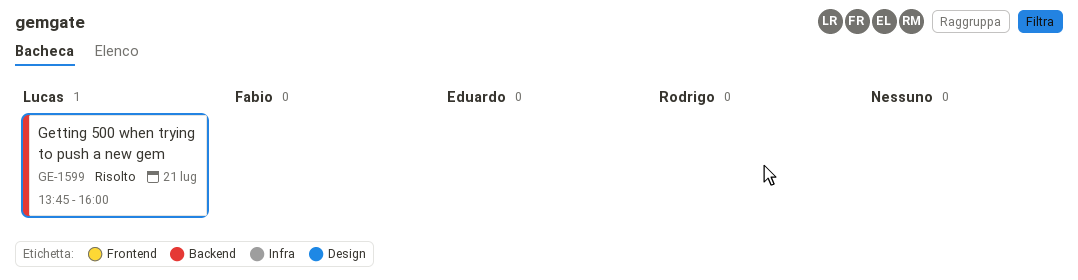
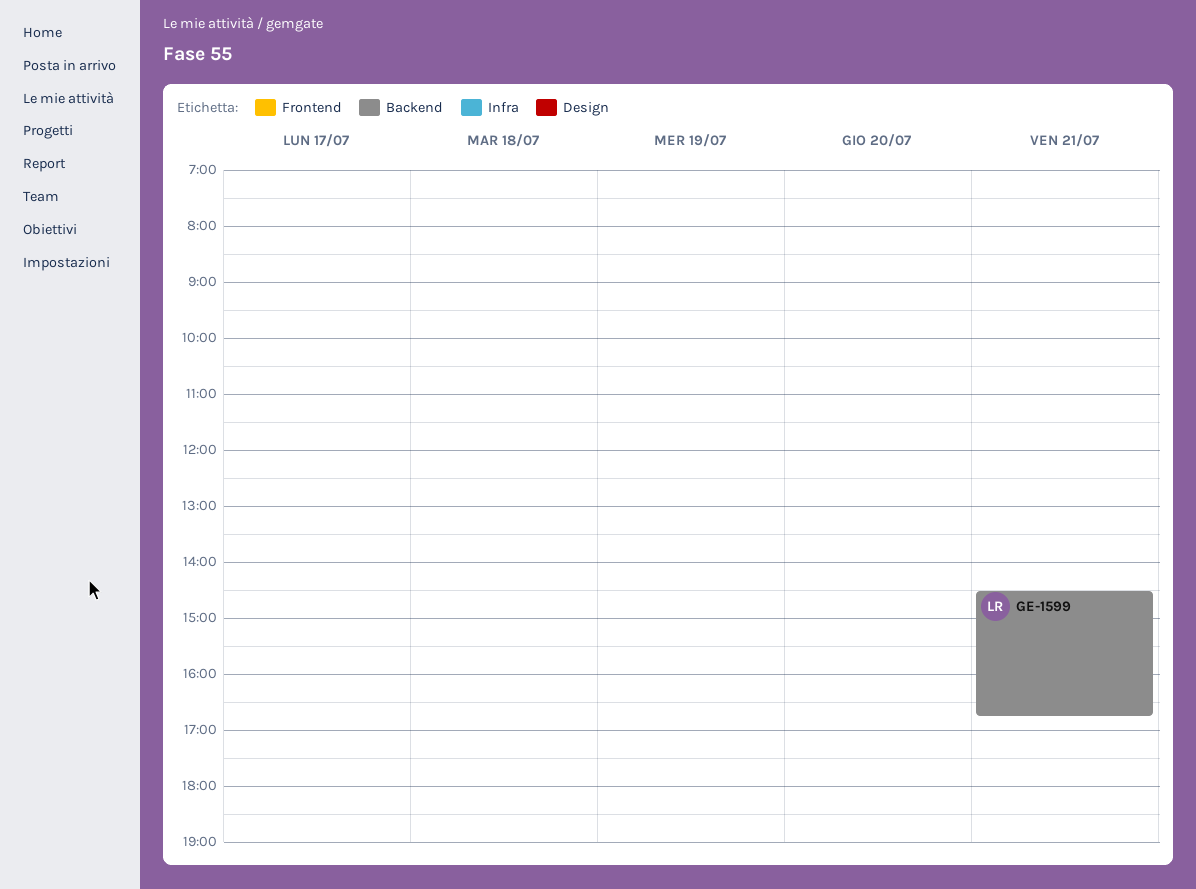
GE-1599, begins: 13:45 -> 14:30
GE-1599, ends: 16:00 -> 16:45

